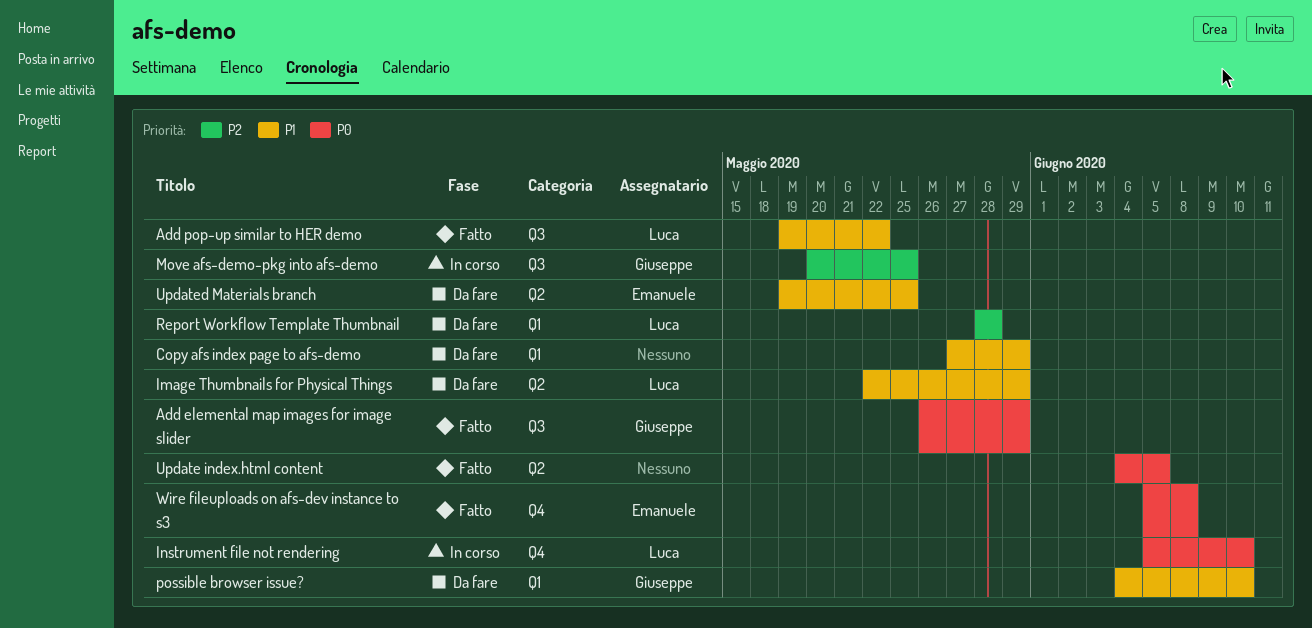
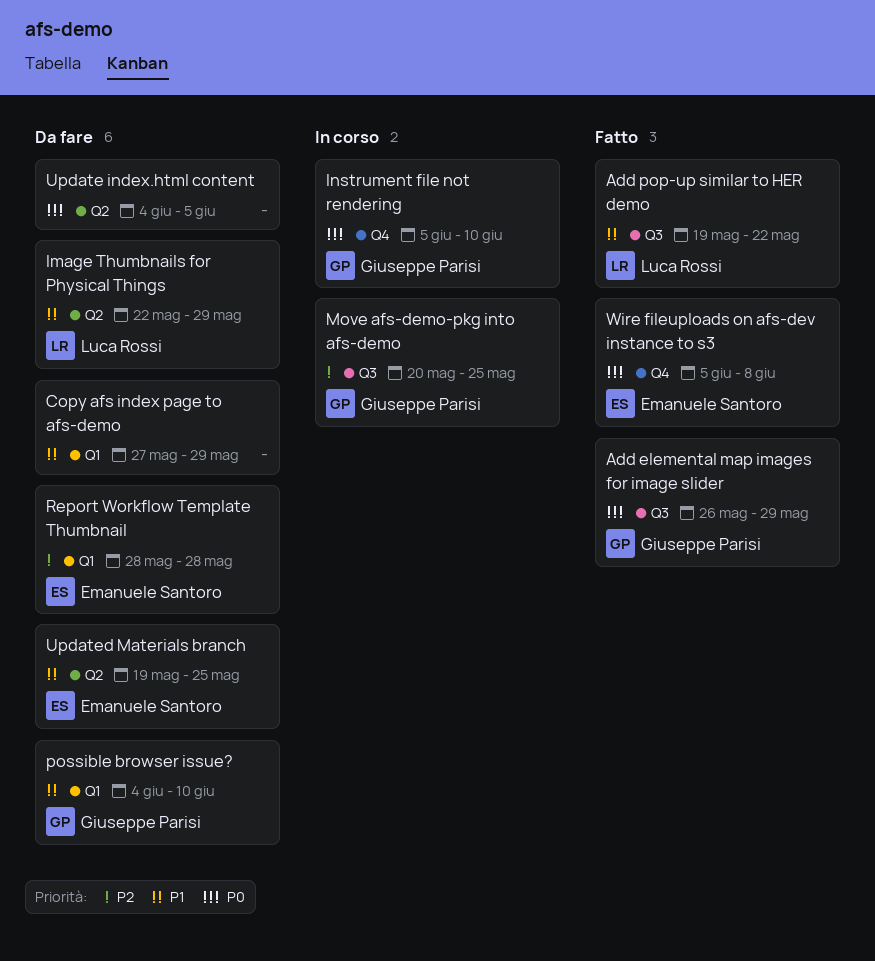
Instrument file not rendering, owner: Luca Rossi -> Giuseppe Parisi
Report Workflow Template Thumbnail, owner: Luca Rossi -> Emanuele Santoro
Update index.html content, status: Fatto -> Da fare

